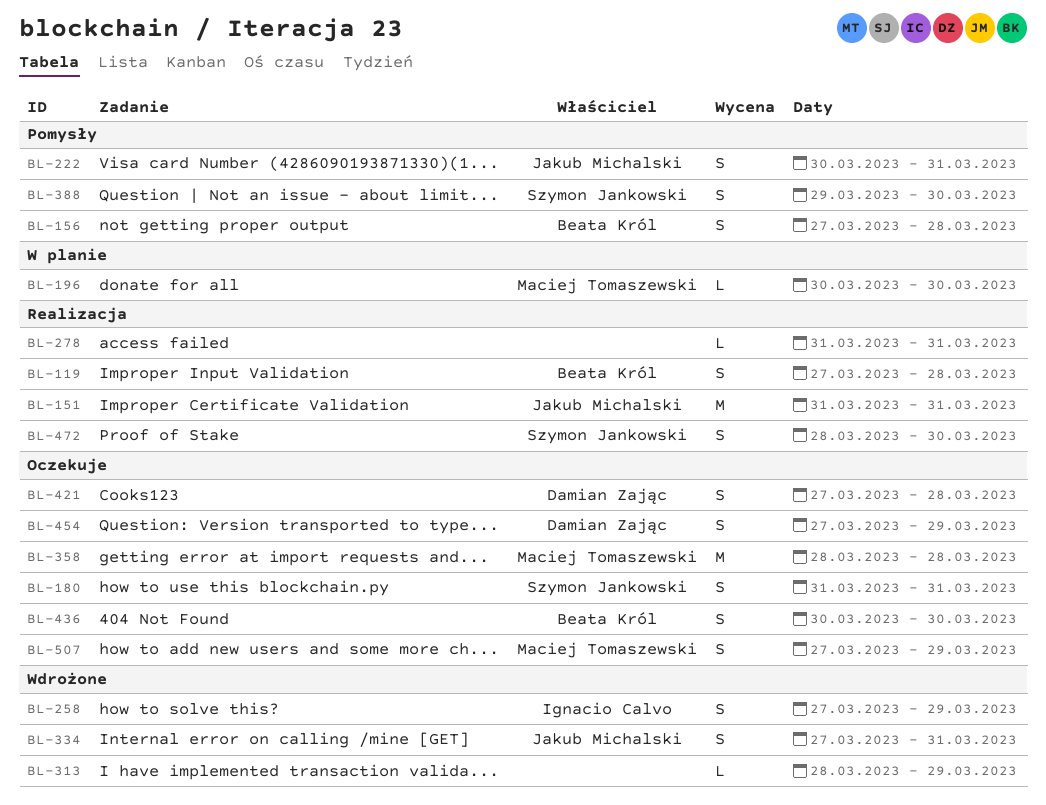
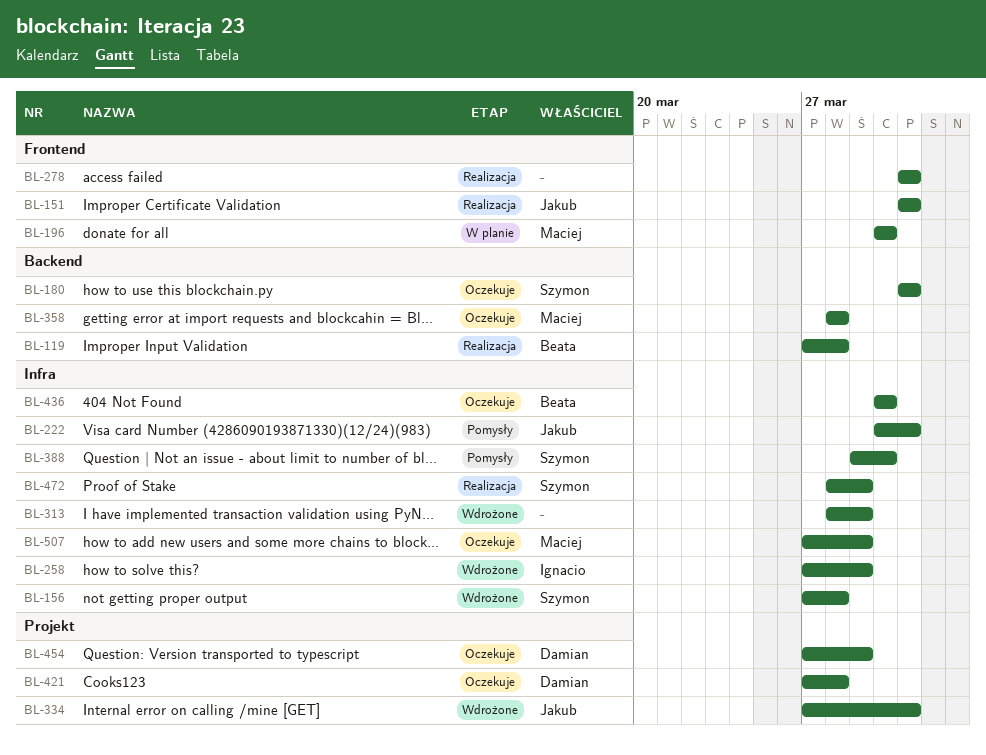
BL-156, status: Pomysły -> Wdrożone
BL-156, owner: Beata Król -> Szymon Jankowski
BL-472, due: Mar 30 -> Mar 29

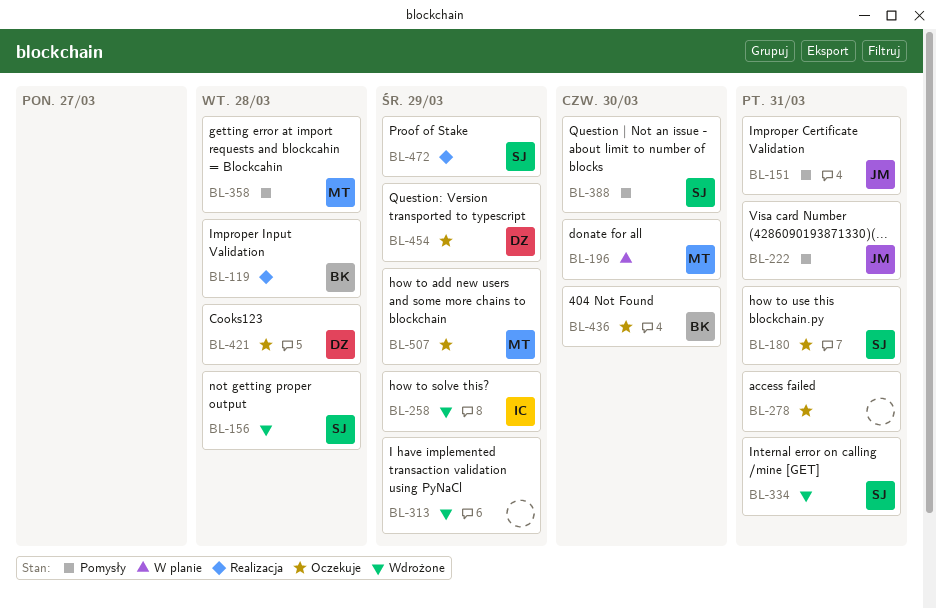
BL-151, status: Realizacja -> Pomysły
BL-278, status: Realizacja -> Oczekuje
BL-334, owner: Jakub -> Szymon
BL-358, status: Oczekuje -> Pomysły

